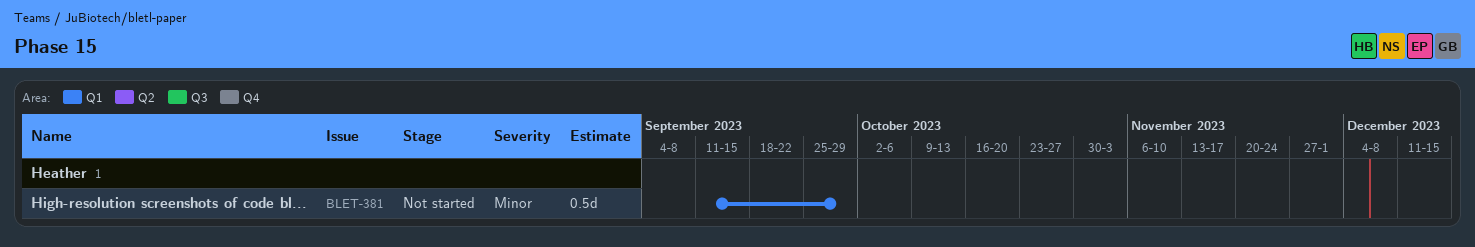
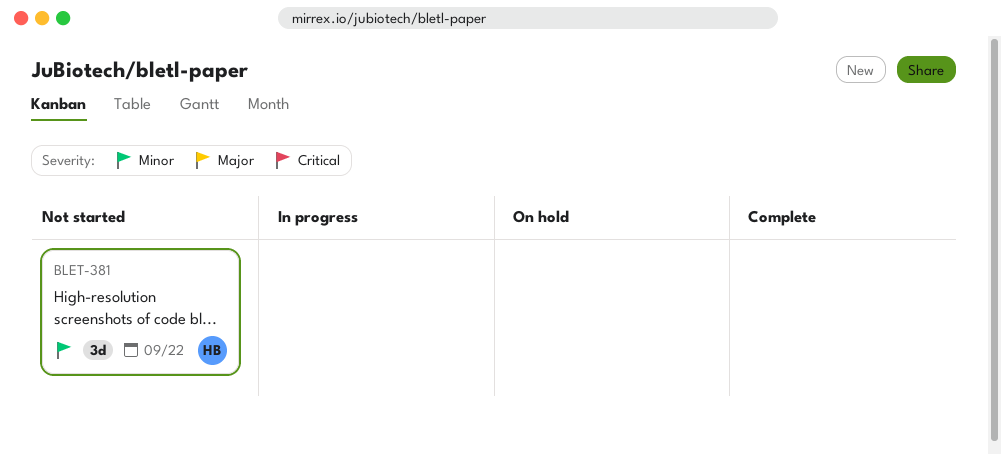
BLET-381, estimate: 0.5d -> 3d
BLET-381, due: Sep 29 -> Sep 22

